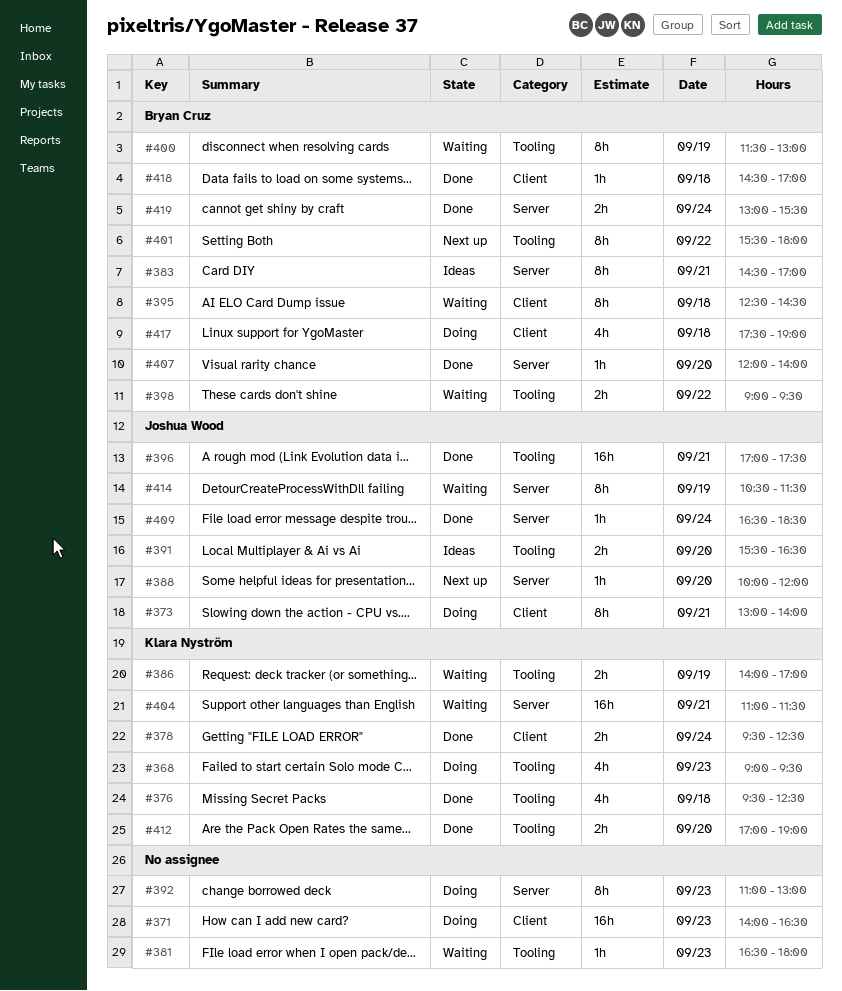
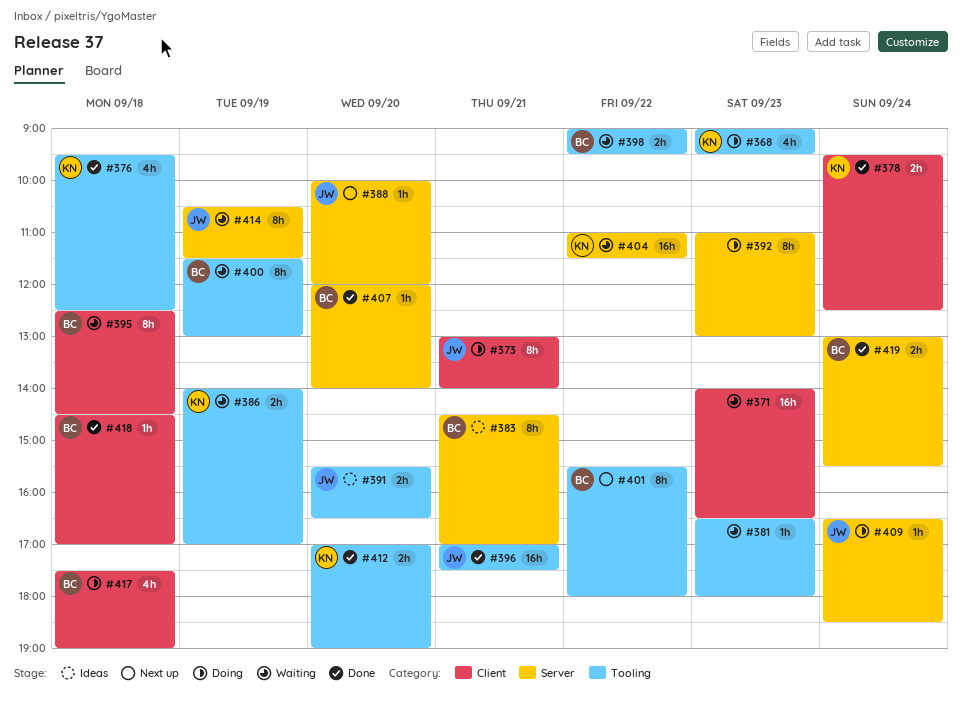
#371, status: Doing -> Waiting
#404, day: Sep 21 -> Sep 22
#409, status: Done -> Doing

